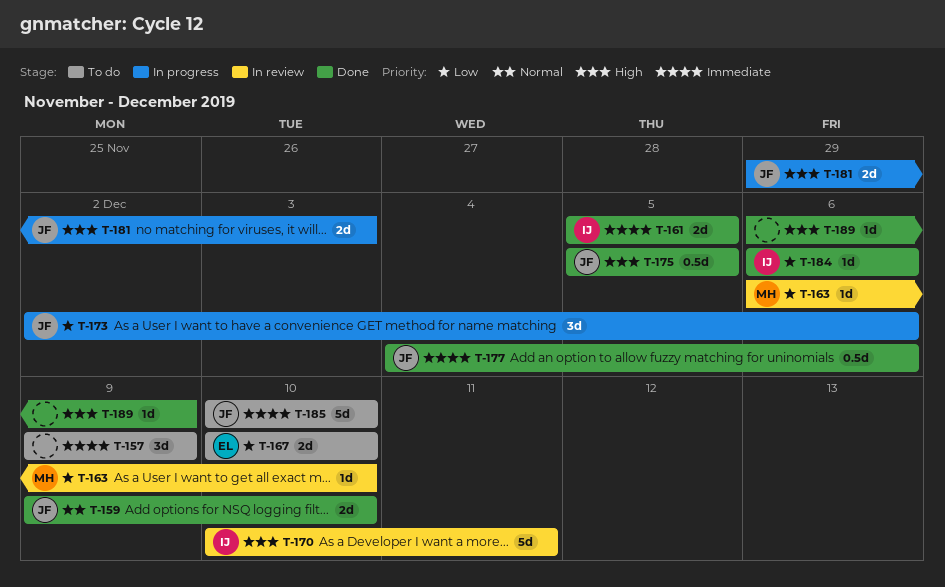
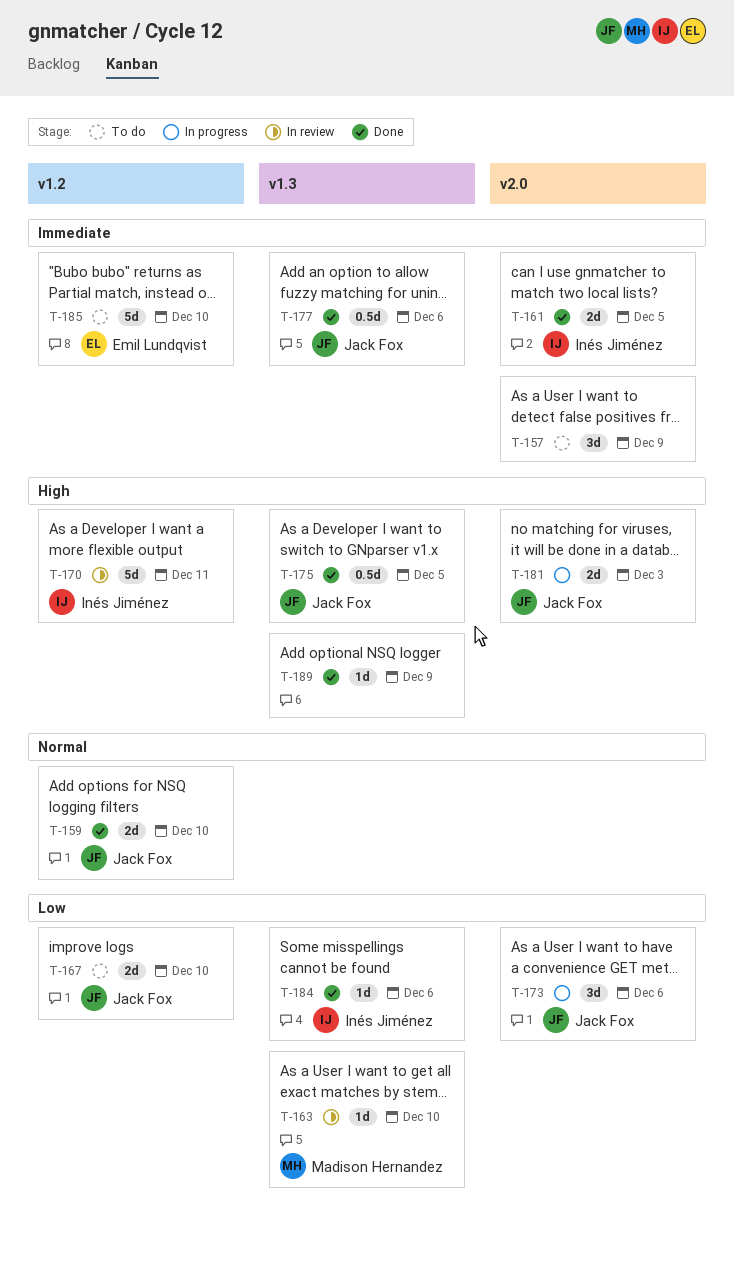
T-167, owner: Emil Lundqvist -> Jack Fox
T-185, owner: Jack Fox -> Emil Lundqvist

